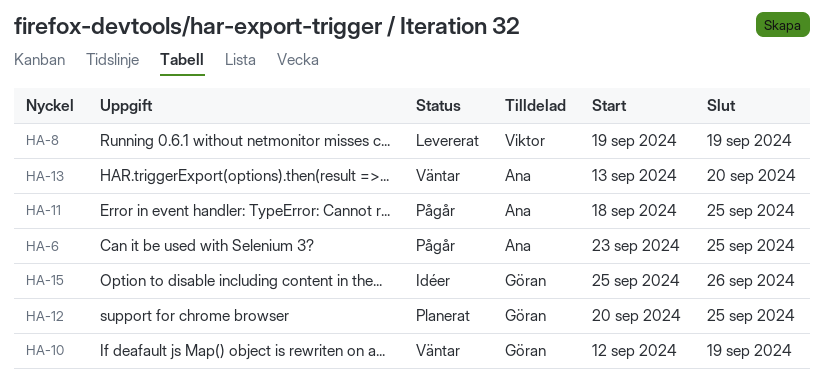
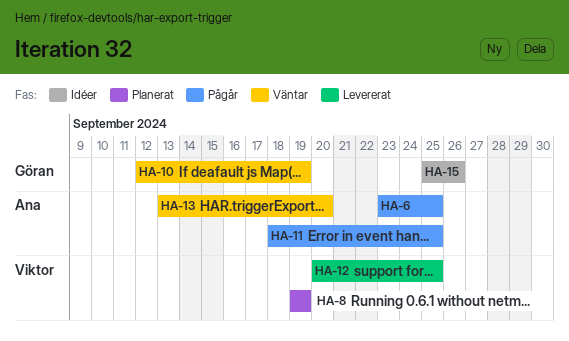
HA-8, status: Levererat -> Planerat
HA-12, status: Planerat -> Levererat
HA-12, owner: Göran -> Viktor

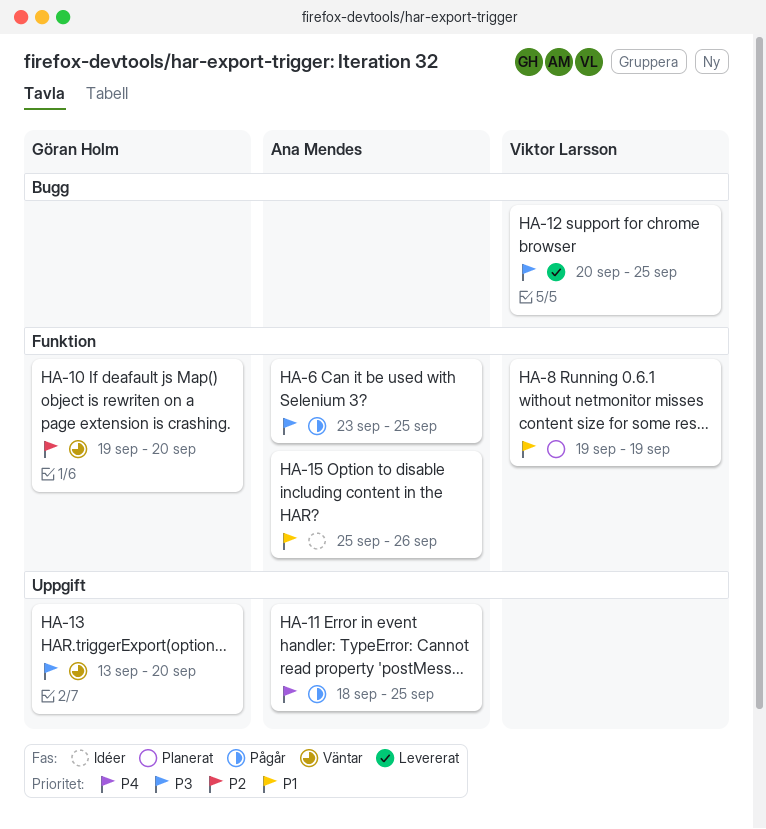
HA-10, start: Sep 12 -> Sep 19
HA-10, due: Sep 19 -> Sep 20
HA-13, owner: Ana Mendes -> Göran Holm
HA-15, owner: Göran Holm -> Ana Mendes

